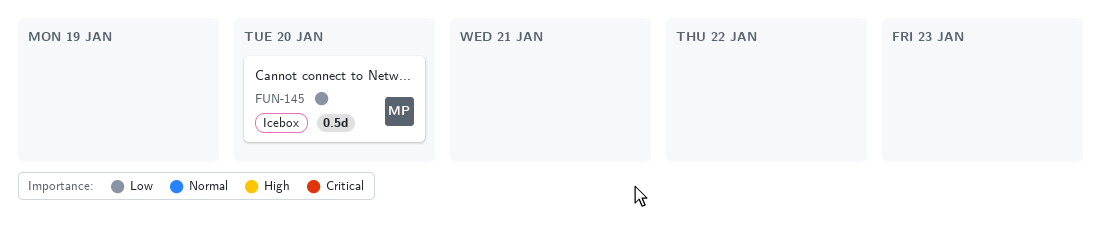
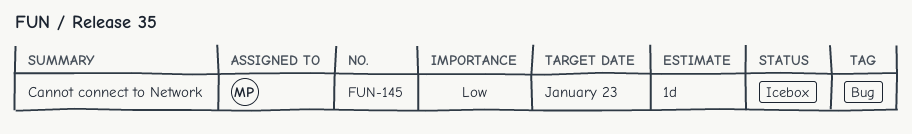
FUN-145, estimate: 0.5d -> 1d
FUN-145, due: Jan 20 -> Jan 23

